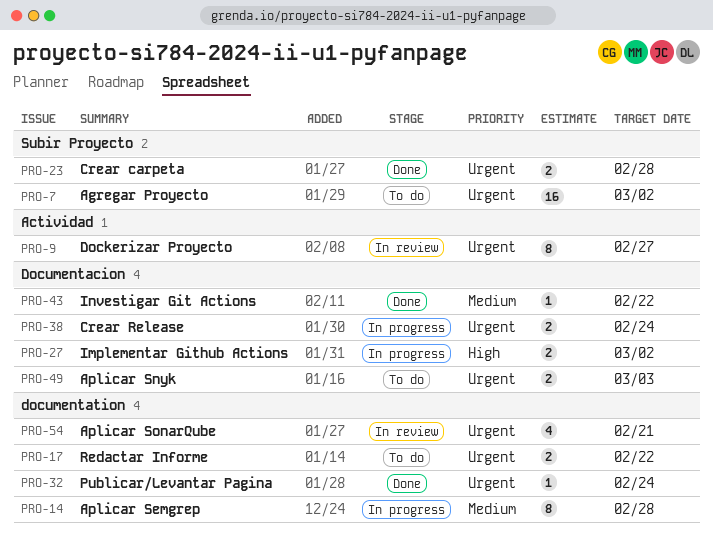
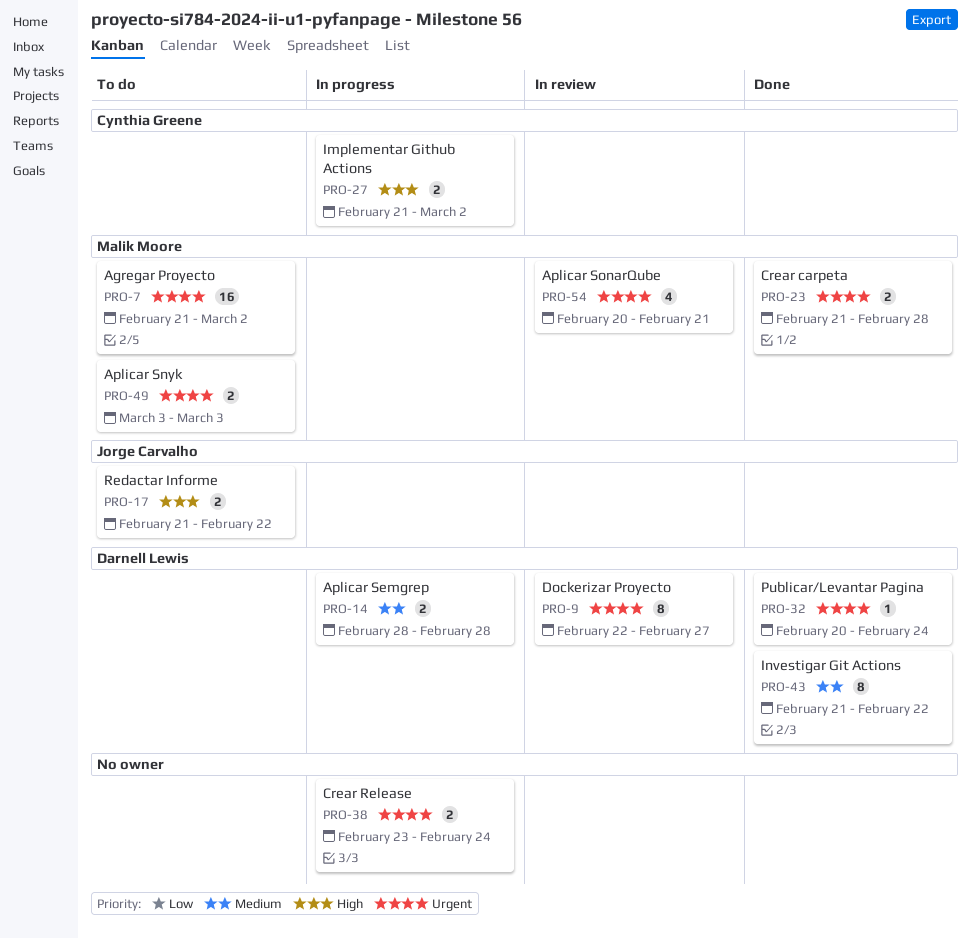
PRO-14, estimate: 8 -> 2
PRO-17, priority: Urgent -> High
PRO-43, estimate: 1 -> 8

